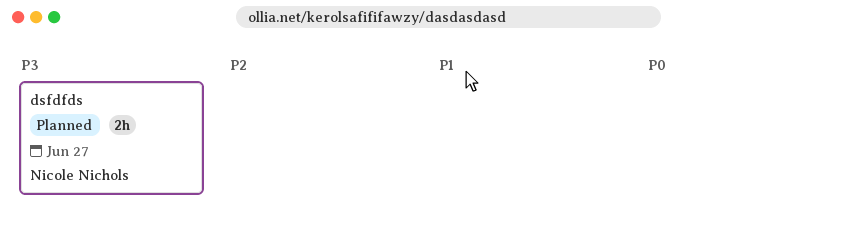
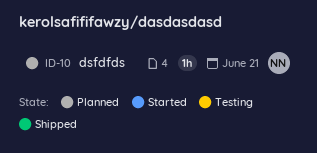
dsfdfds, estimate: 2h -> 1h
dsfdfds, due: Jun 27 -> Jun 21

